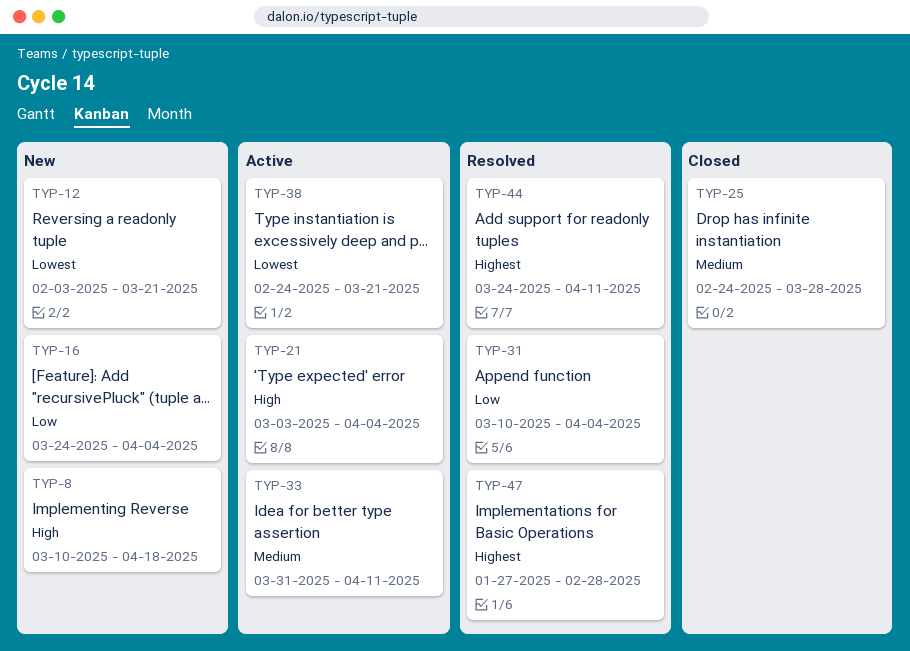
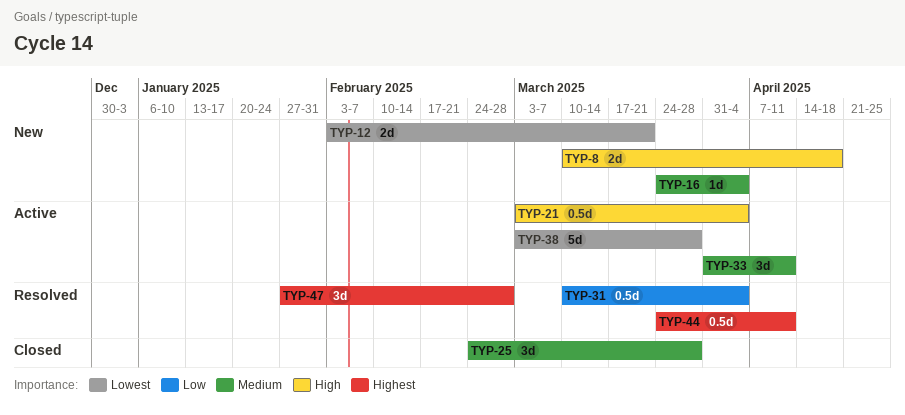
TYP-16, priority: Low -> Medium
TYP-38, start: Feb 24 -> Mar 3
TYP-38, due: Mar 21 -> Mar 28

